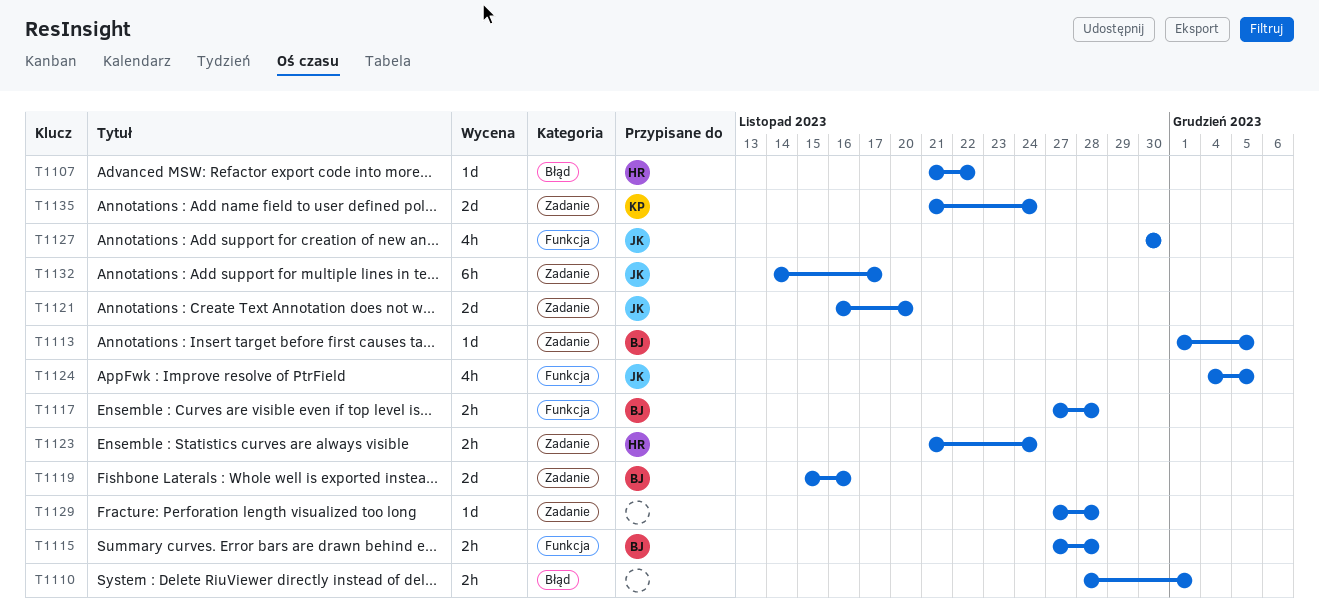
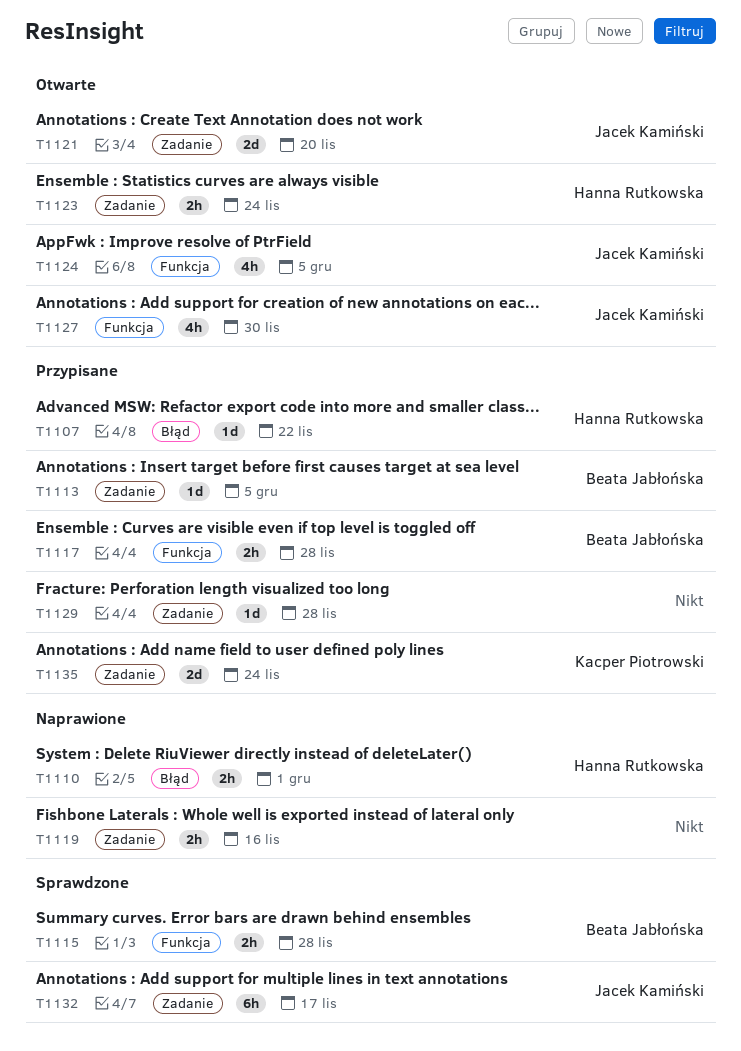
T1110, owner: none -> Hanna Rutkowska
T1119, owner: Beata Jabłońska -> none
T1119, estimate: 2d -> 2h

